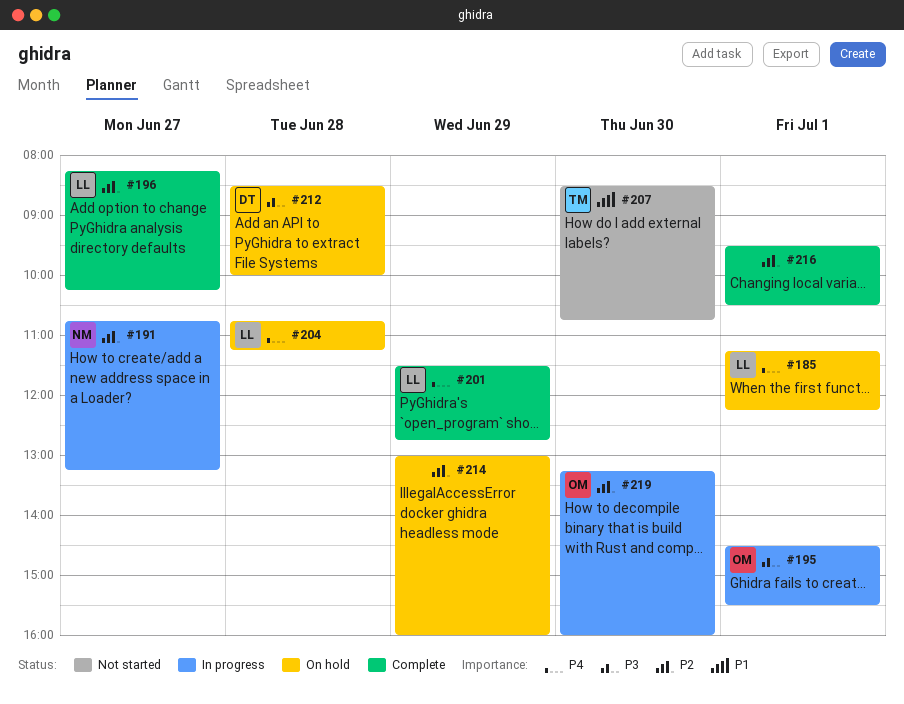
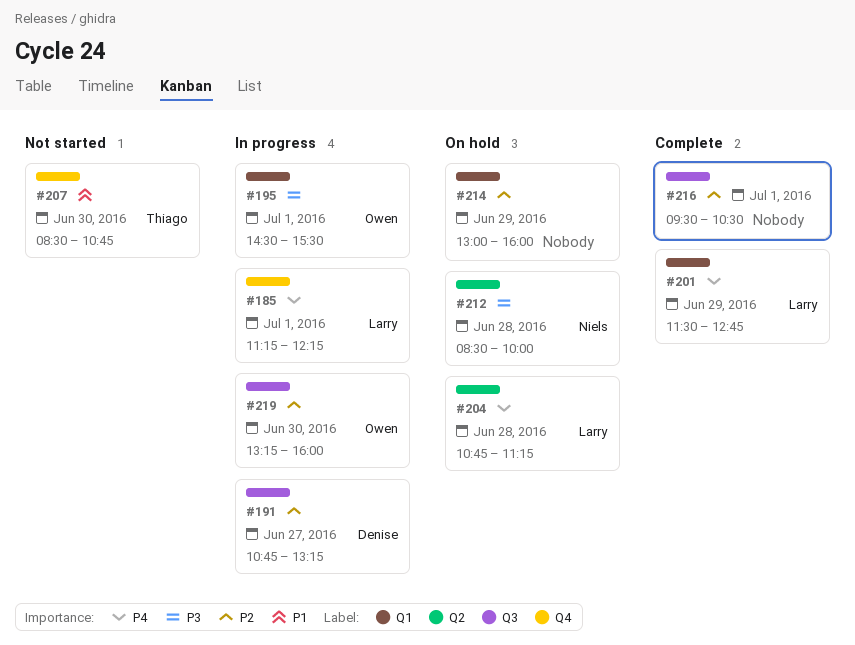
#185, status: On hold -> In progress
#191, owner: Niels -> Denise
#196: present -> none
#212, owner: Denise -> Niels

